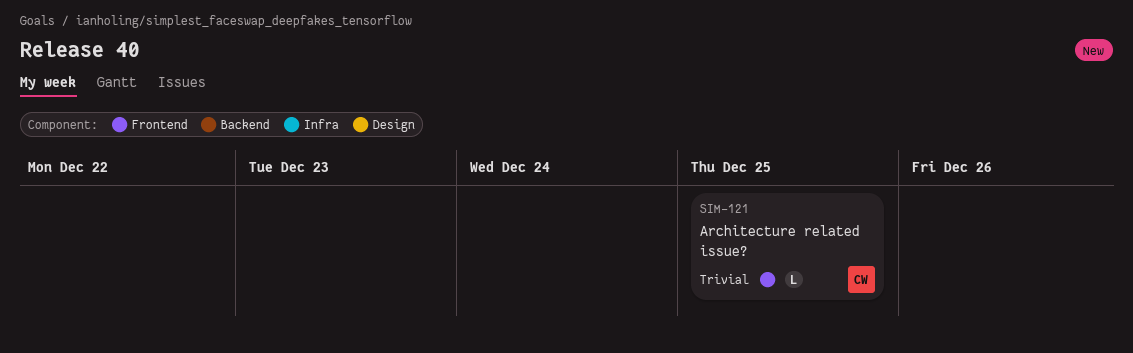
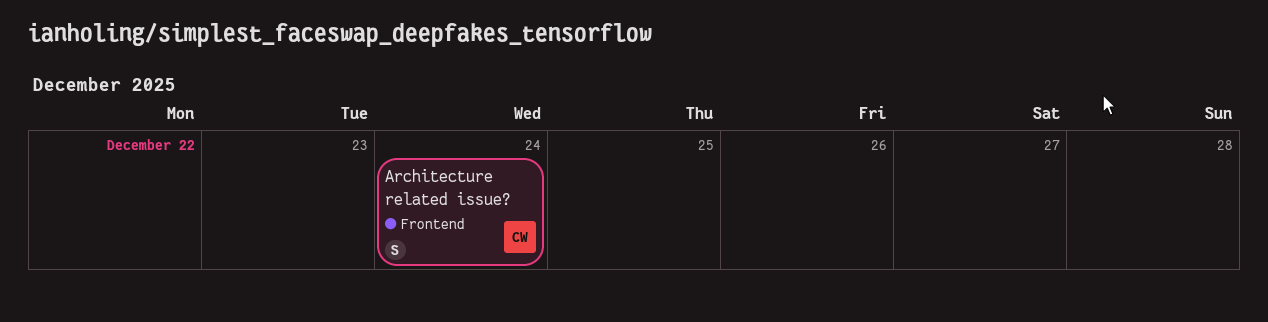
Architecture related issue?, estimate: L -> S
Architecture related issue?, due: Dec 25 -> Dec 24

